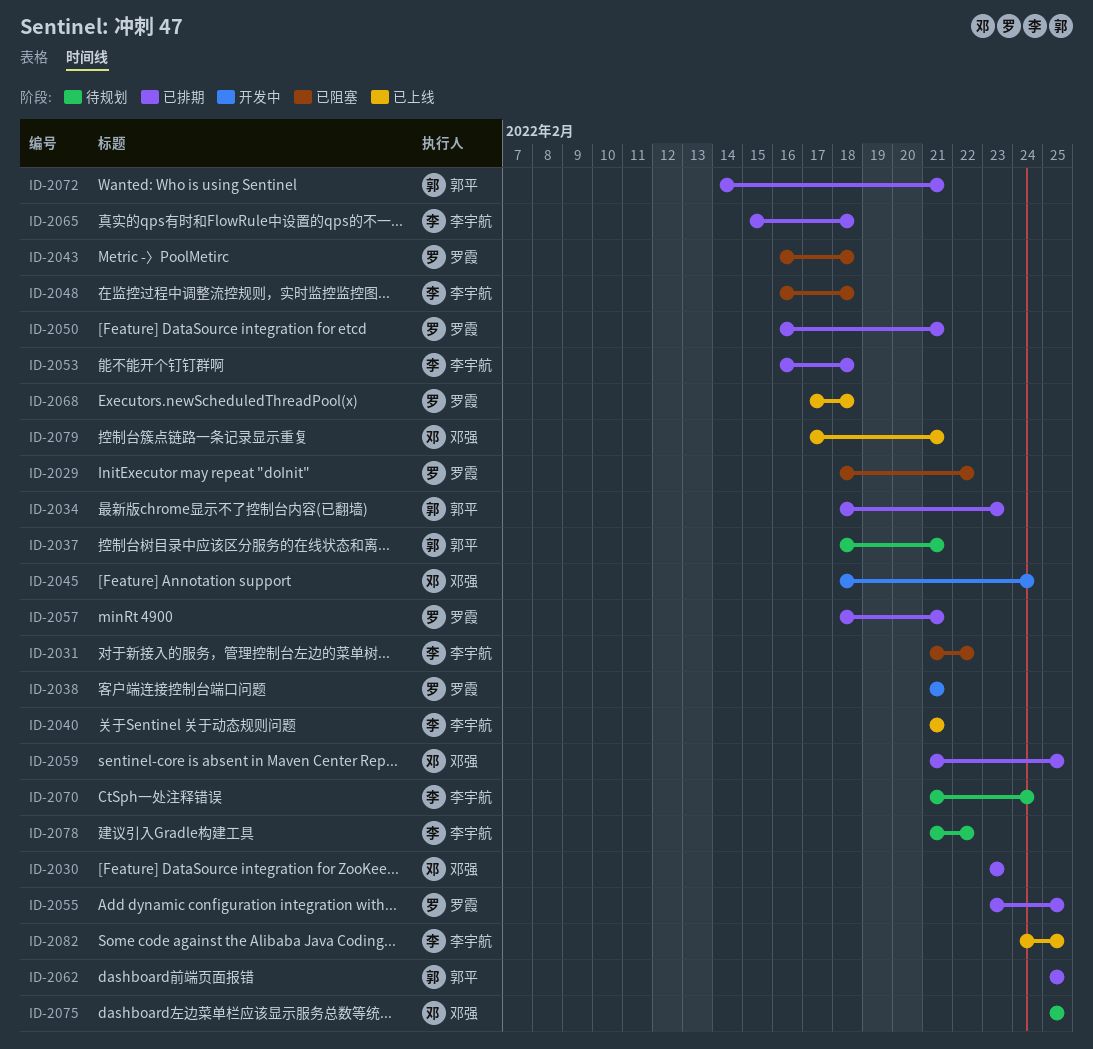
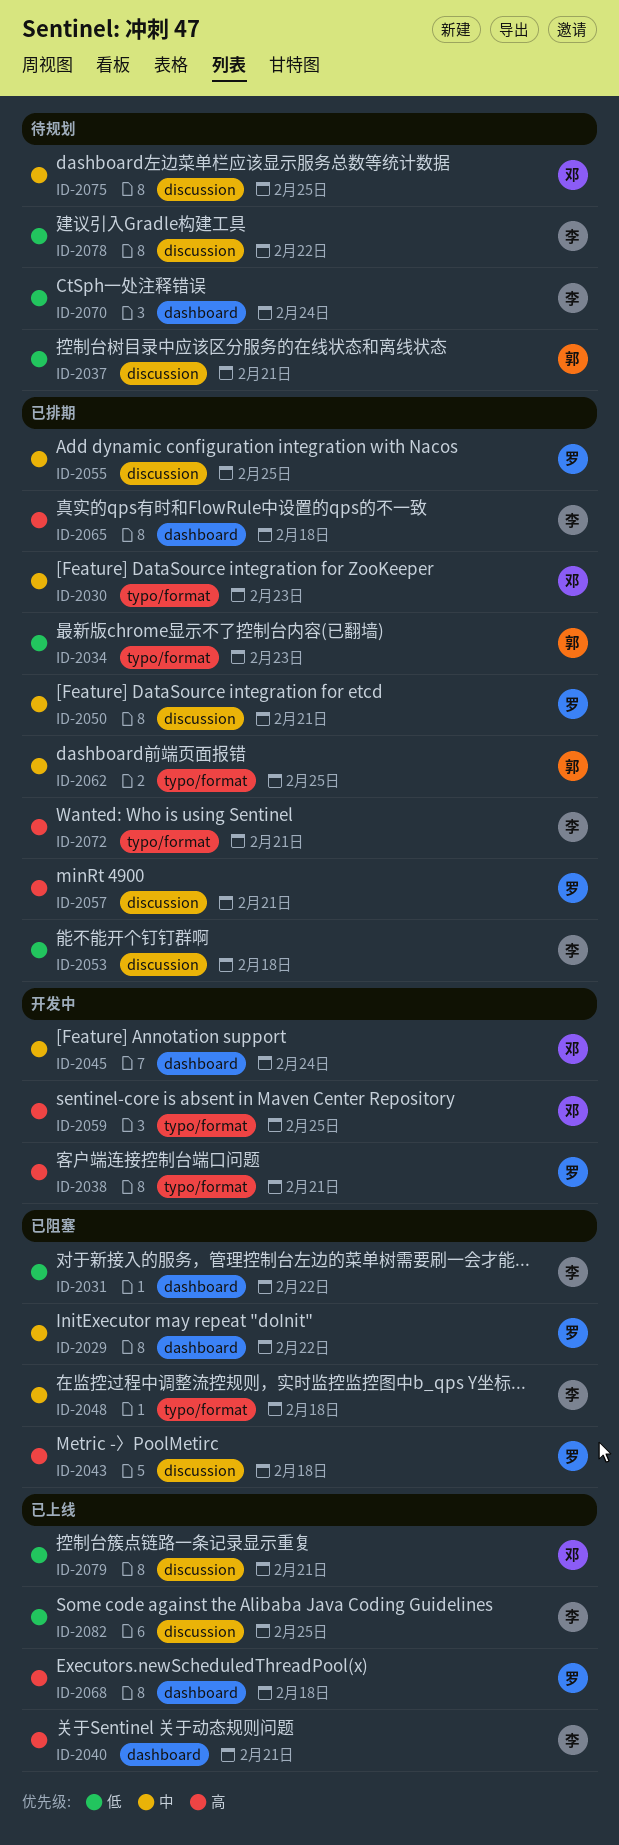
ID-2059, status: 已排期 -> 开发中
ID-2072, owner: 郭平 -> 李宇航

